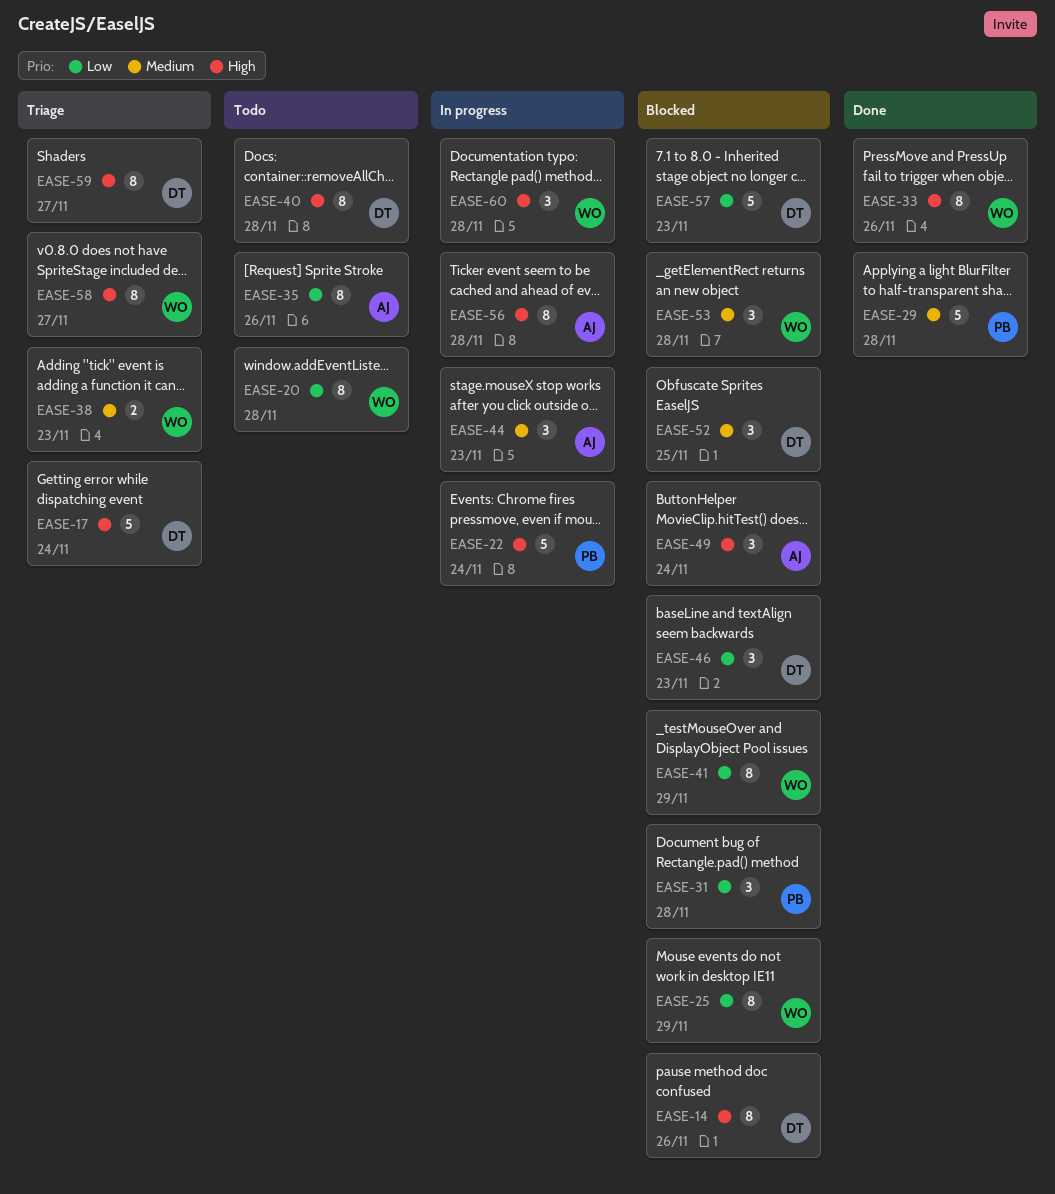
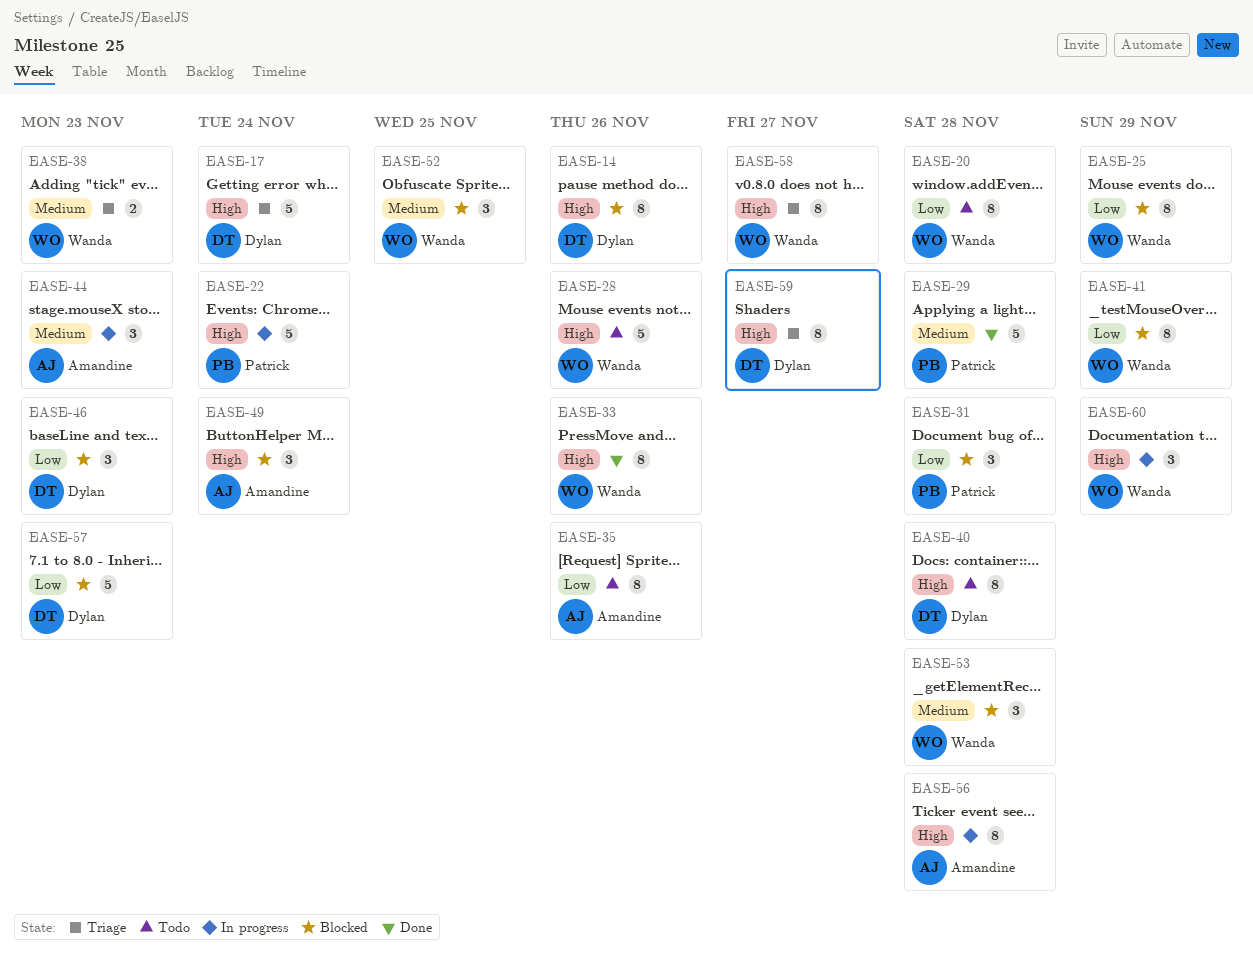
EASE-28: none -> present
EASE-52, owner: Dylan -> Wanda
EASE-60, due: Nov 28 -> Nov 29

